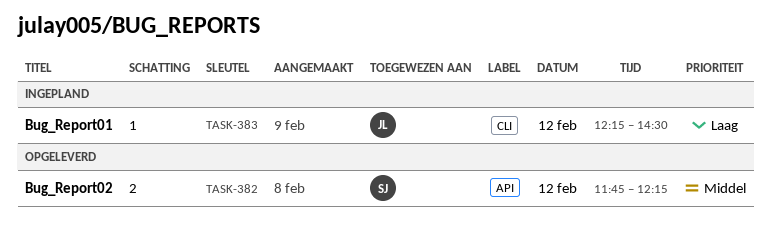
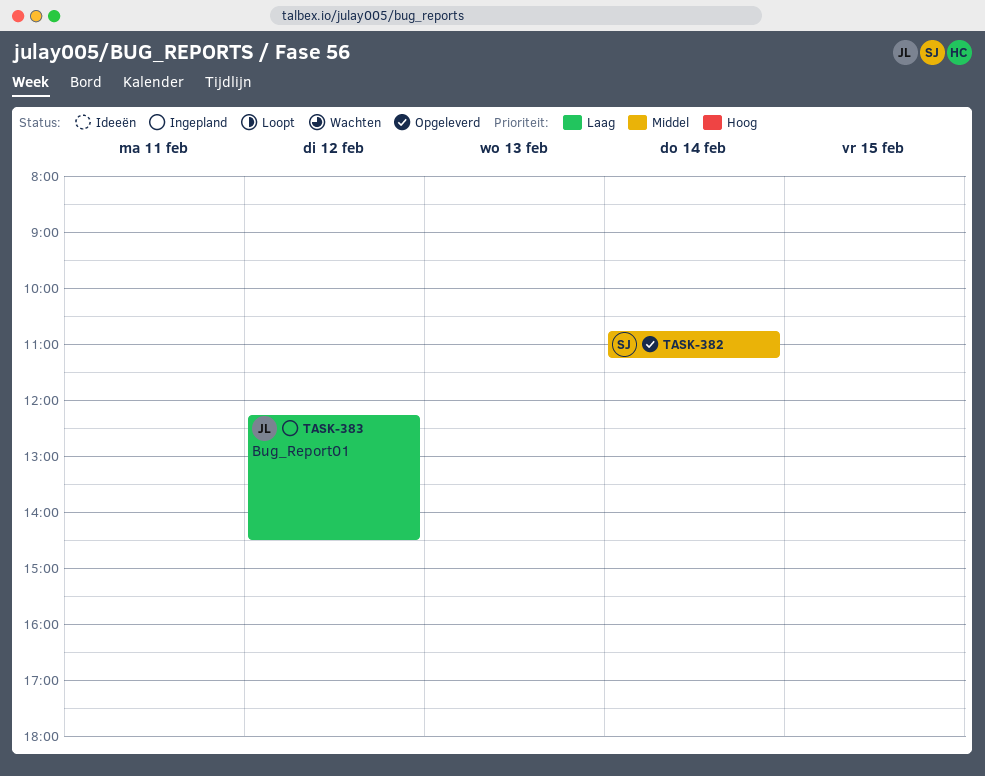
TASK-382, day: Feb 12 -> Feb 14
TASK-382, begins: 11:45 -> 10:45
TASK-382, ends: 12:15 -> 11:15

